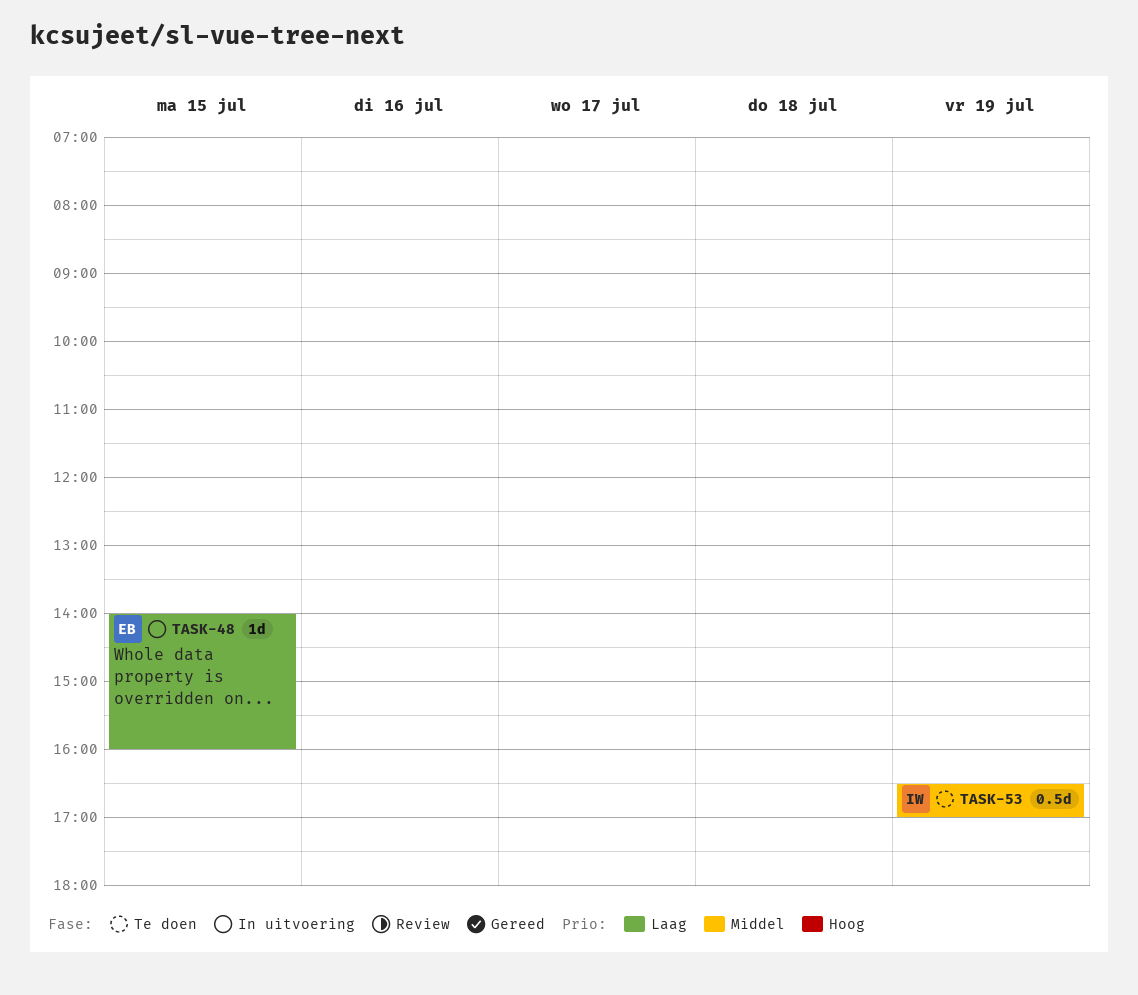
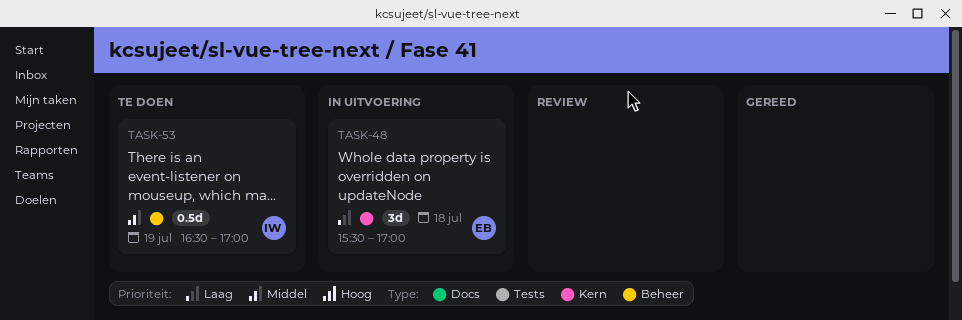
TASK-48, estimate: 1d -> 3d
TASK-48, day: Jul 15 -> Jul 18
TASK-48, begins: 14:00 -> 15:30
TASK-48, ends: 16:00 -> 17:00

